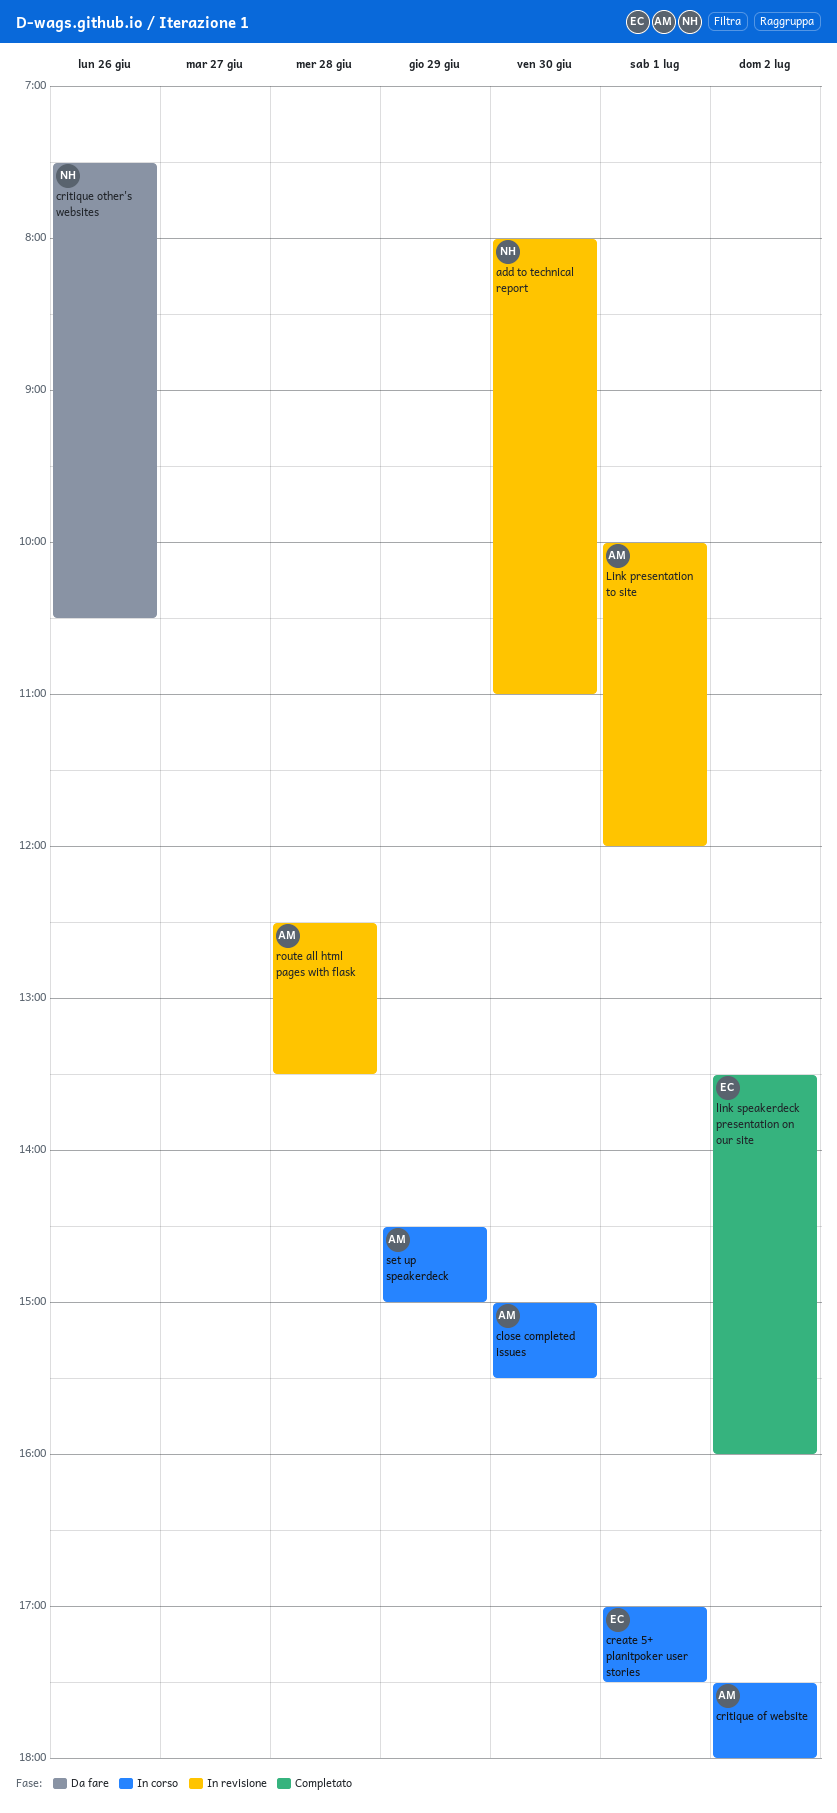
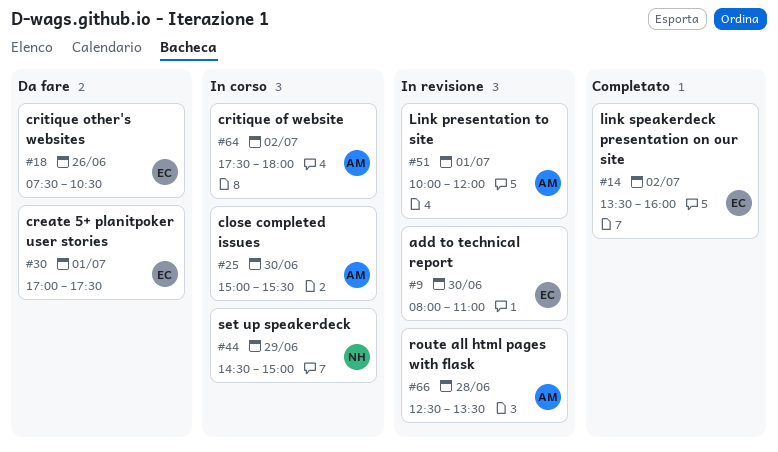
add to technical report, owner: NH -> EC
create 5+ planitpoker user stories, status: In corso -> Da fare
critique other's websites, owner: NH -> EC
set up speakerdeck, owner: AM -> NH

